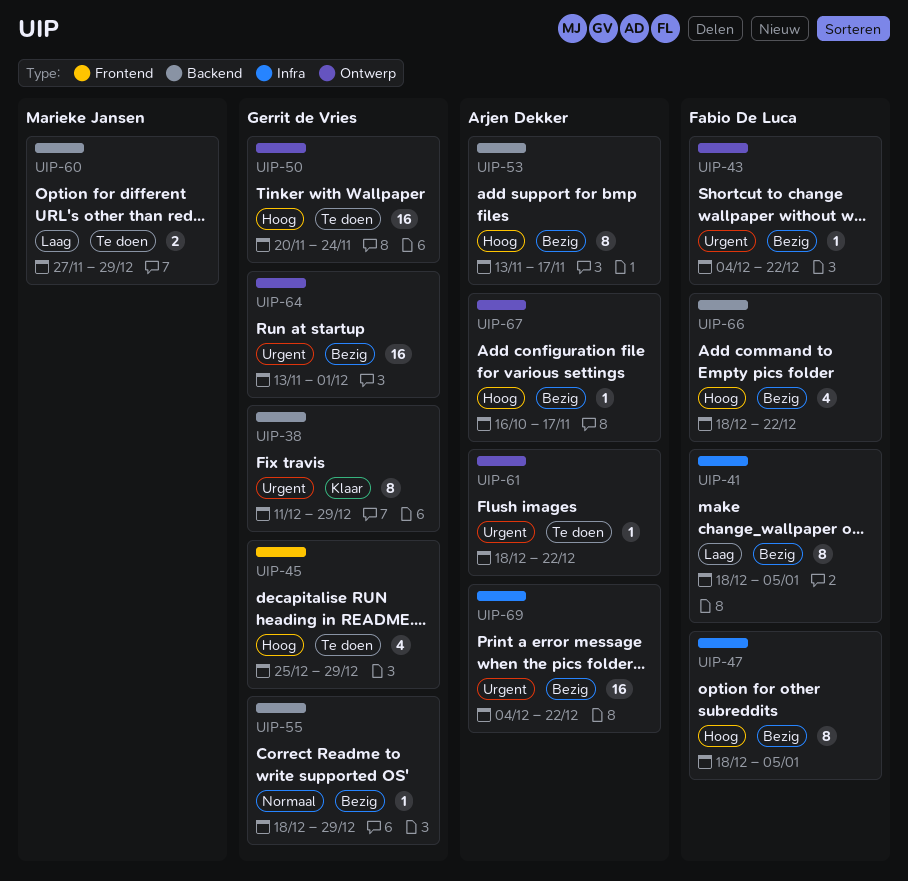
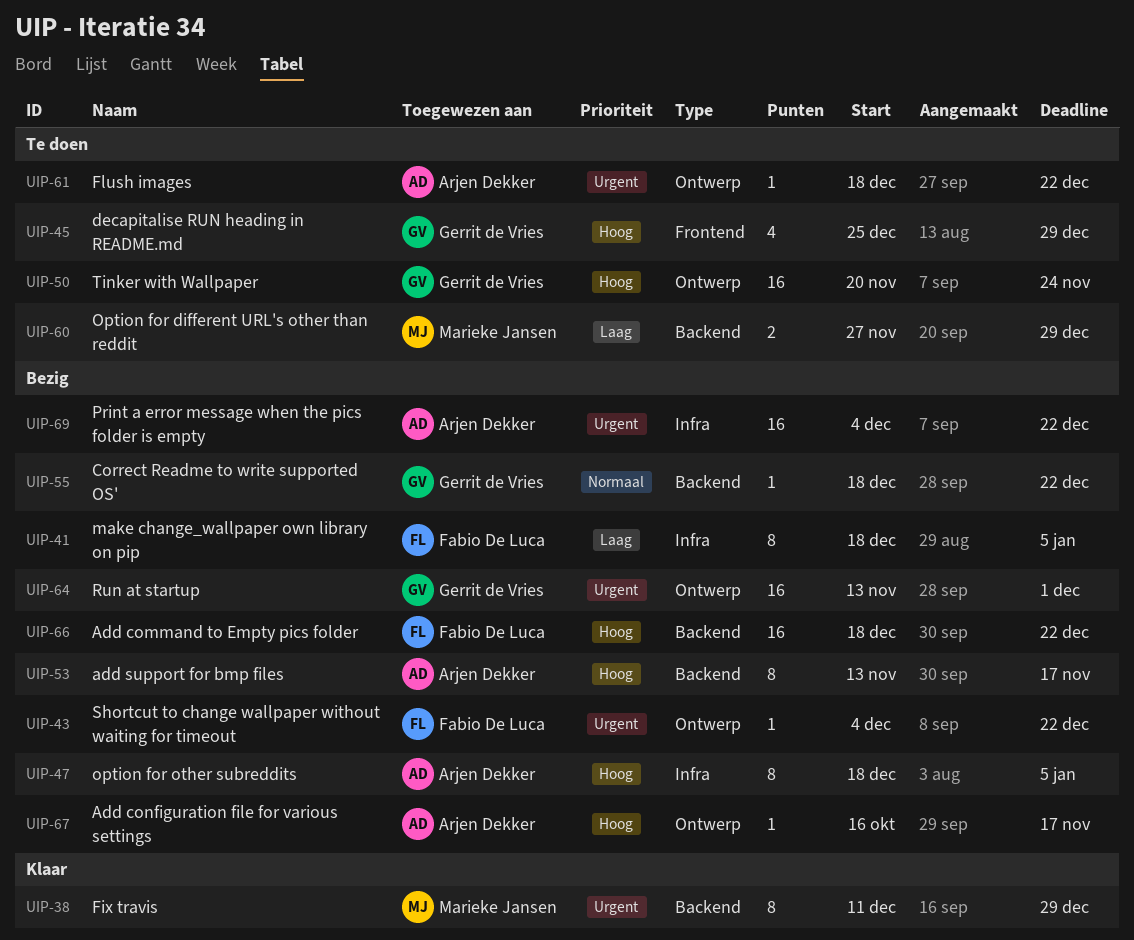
UIP-38, owner: Gerrit de Vries -> Marieke Jansen
UIP-47, owner: Fabio De Luca -> Arjen Dekker
UIP-55, due: Dec 29 -> Dec 22
UIP-66, estimate: 4 -> 16

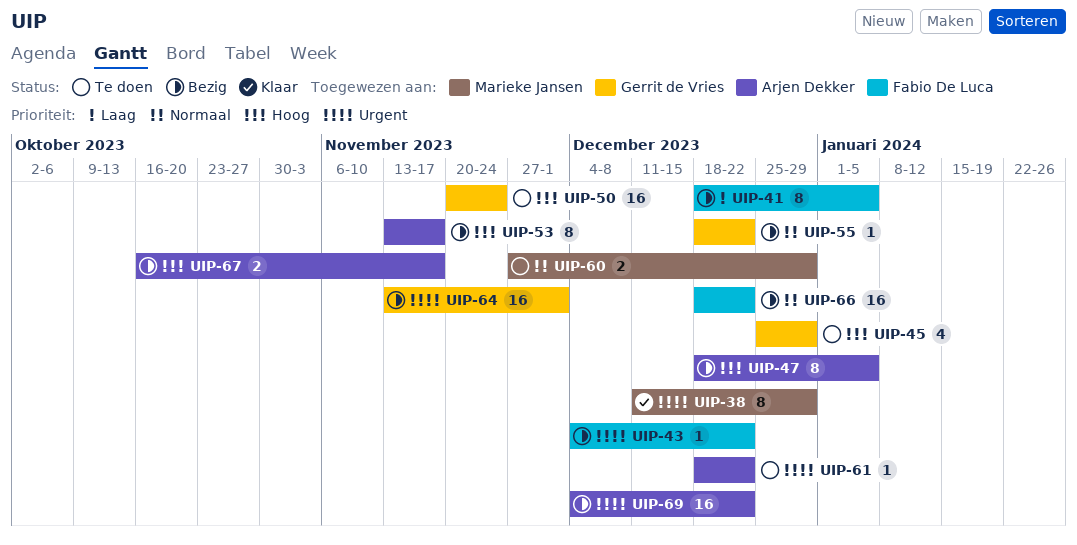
UIP-60, priority: Laag -> Normaal
UIP-66, priority: Hoog -> Normaal
UIP-67, estimate: 1 -> 2

